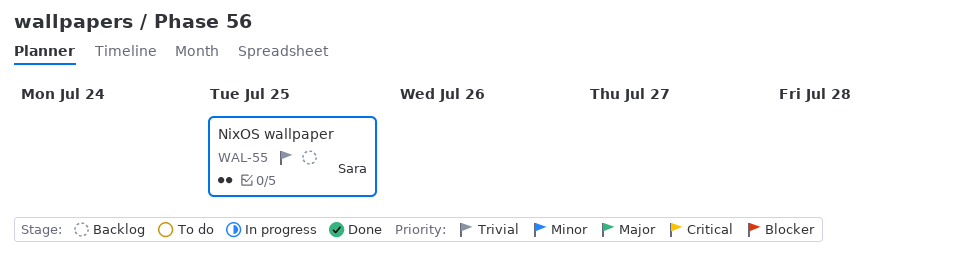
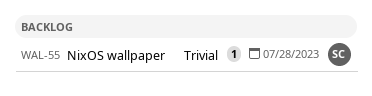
WAL-55, estimate: 2 -> 1
WAL-55, due: Jul 25 -> Jul 28

